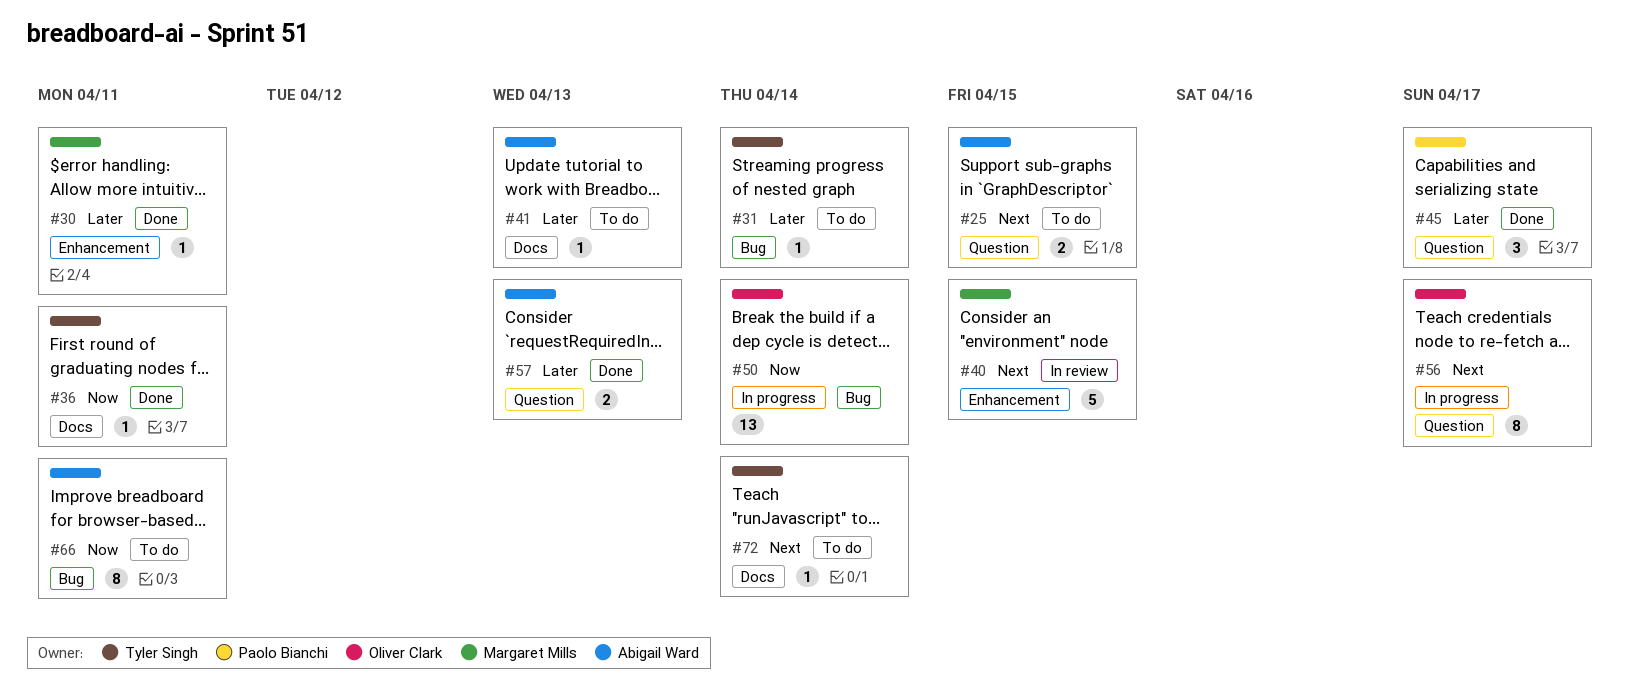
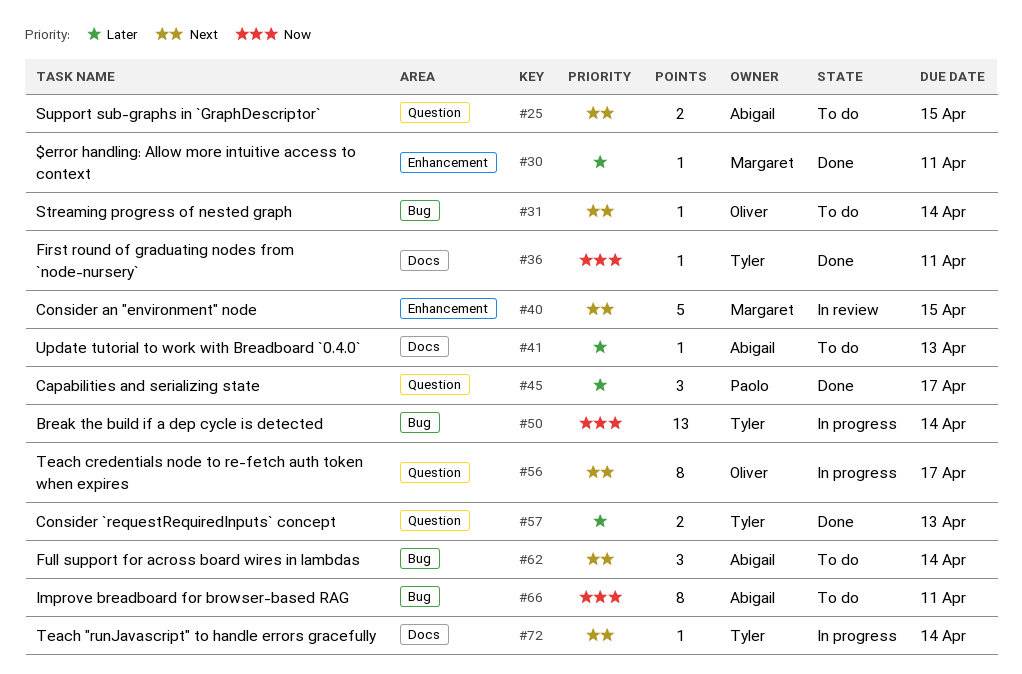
#31, owner: Tyler Singh -> Oliver Clark
#31, priority: Later -> Next
#50, owner: Oliver Clark -> Tyler Singh
#57, owner: Abigail Ward -> Tyler Singh
#62: none -> present
#72, status: To do -> In progress

